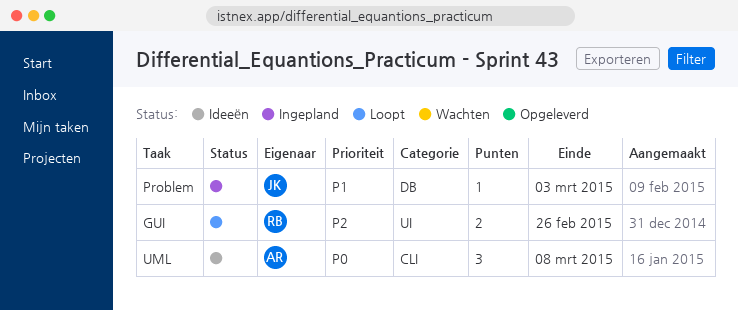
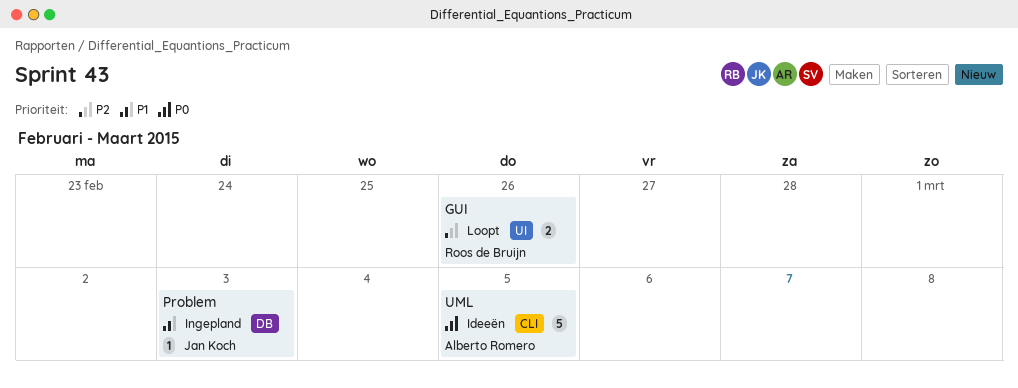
UML, estimate: 3 -> 5
UML, due: Mar 8 -> Mar 5

